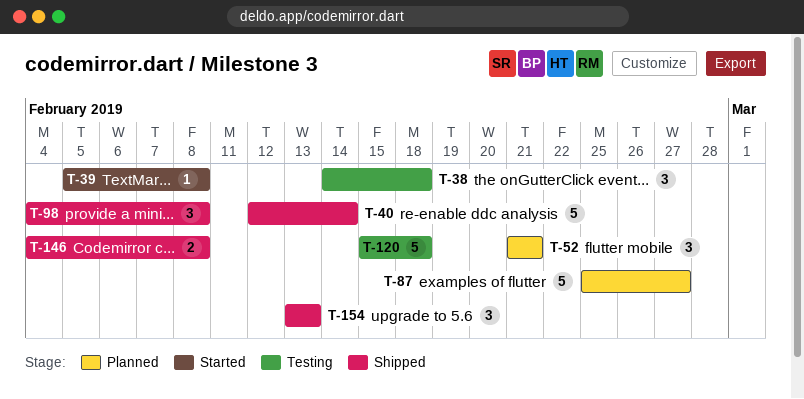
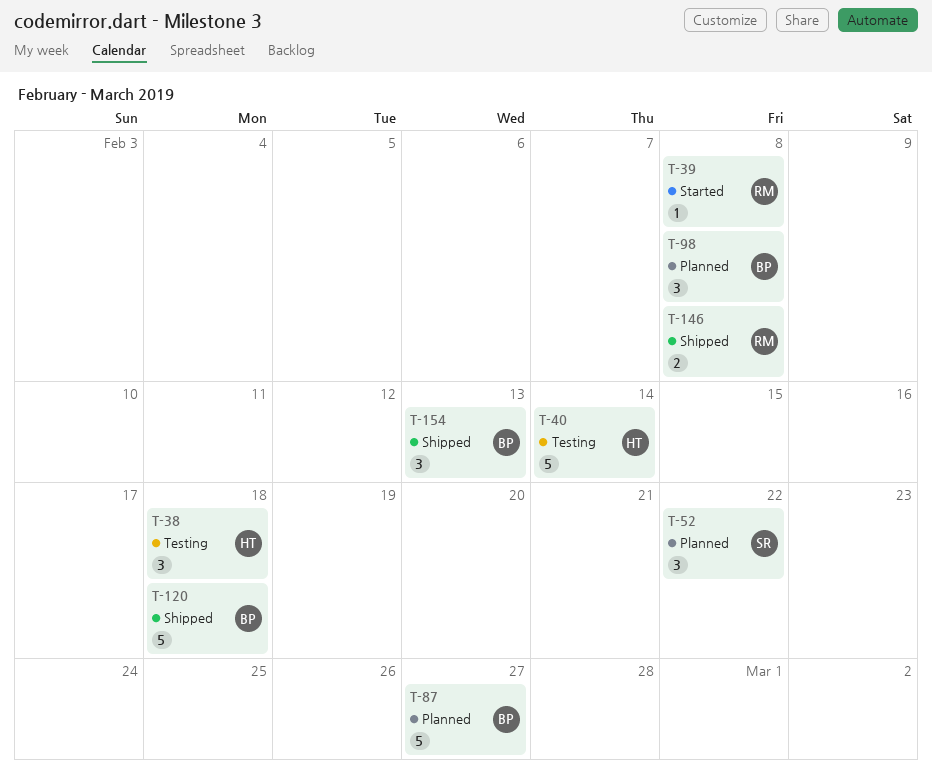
T-40, status: Shipped -> Testing
T-52, due: Feb 21 -> Feb 22
T-98, status: Shipped -> Planned
T-120, status: Testing -> Shipped

